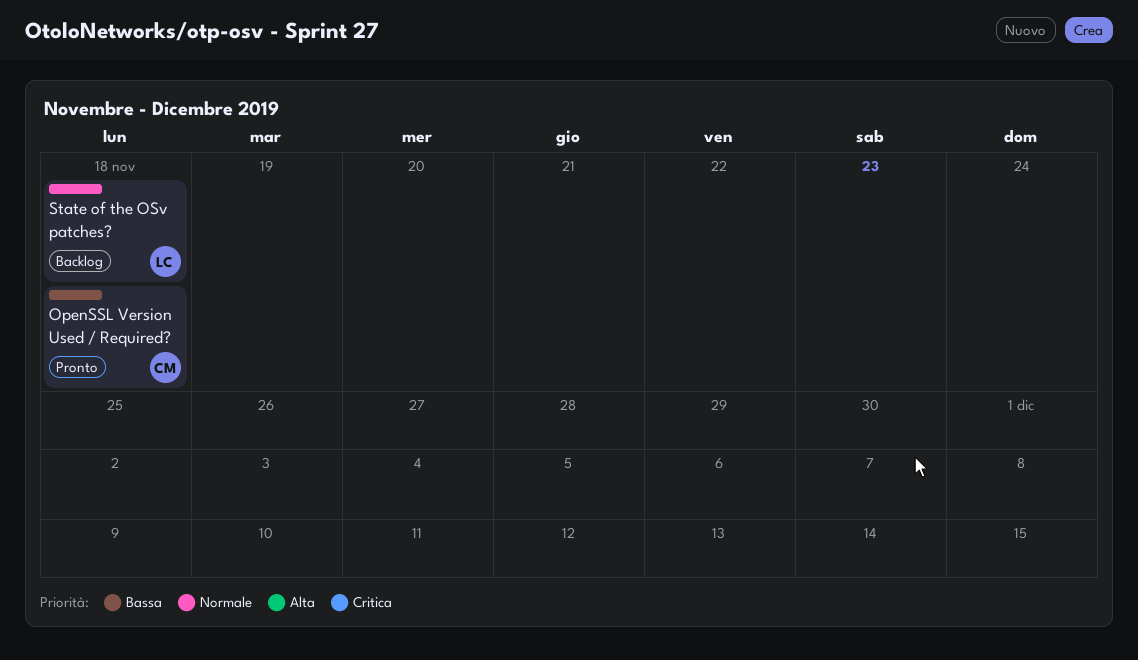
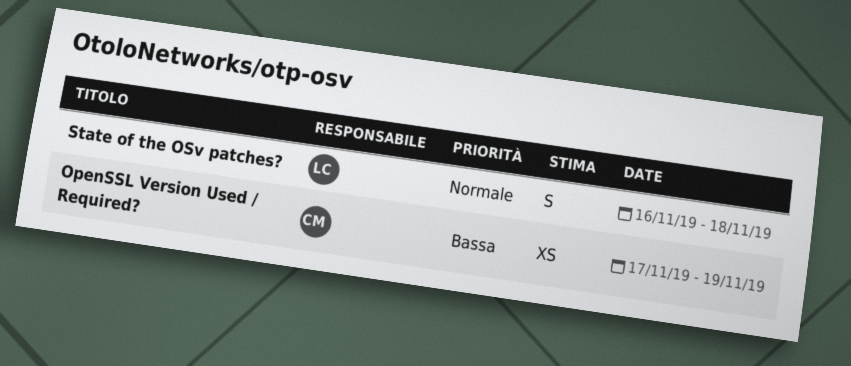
OpenSSL Version Used / Required?, due: Nov 18 -> Nov 19

